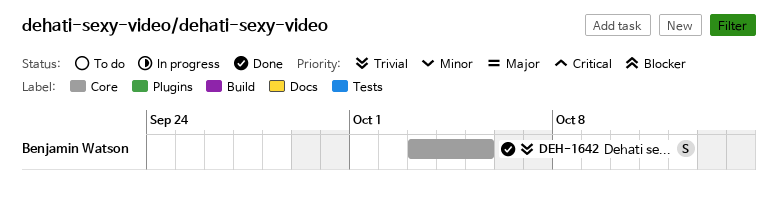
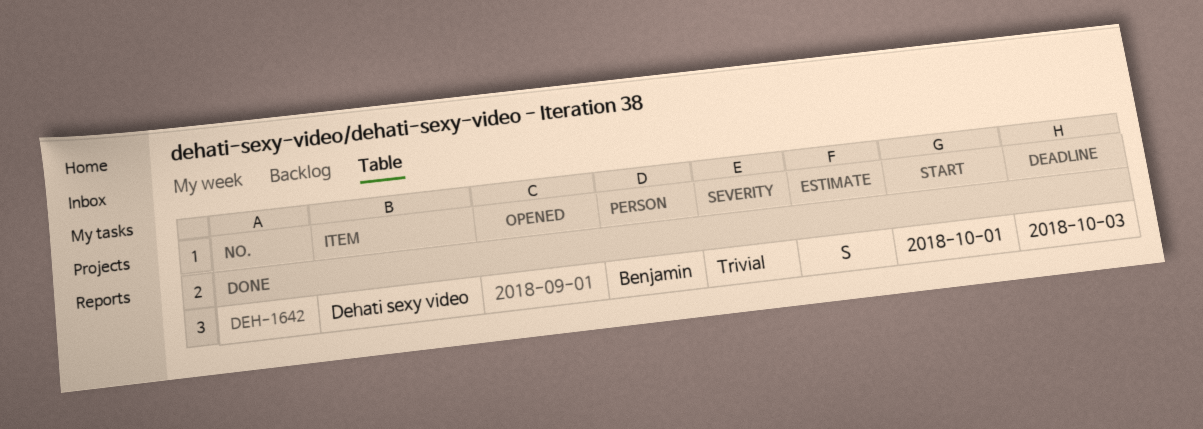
DEH-1642, start: Oct 3 -> Oct 1
DEH-1642, due: Oct 5 -> Oct 3

